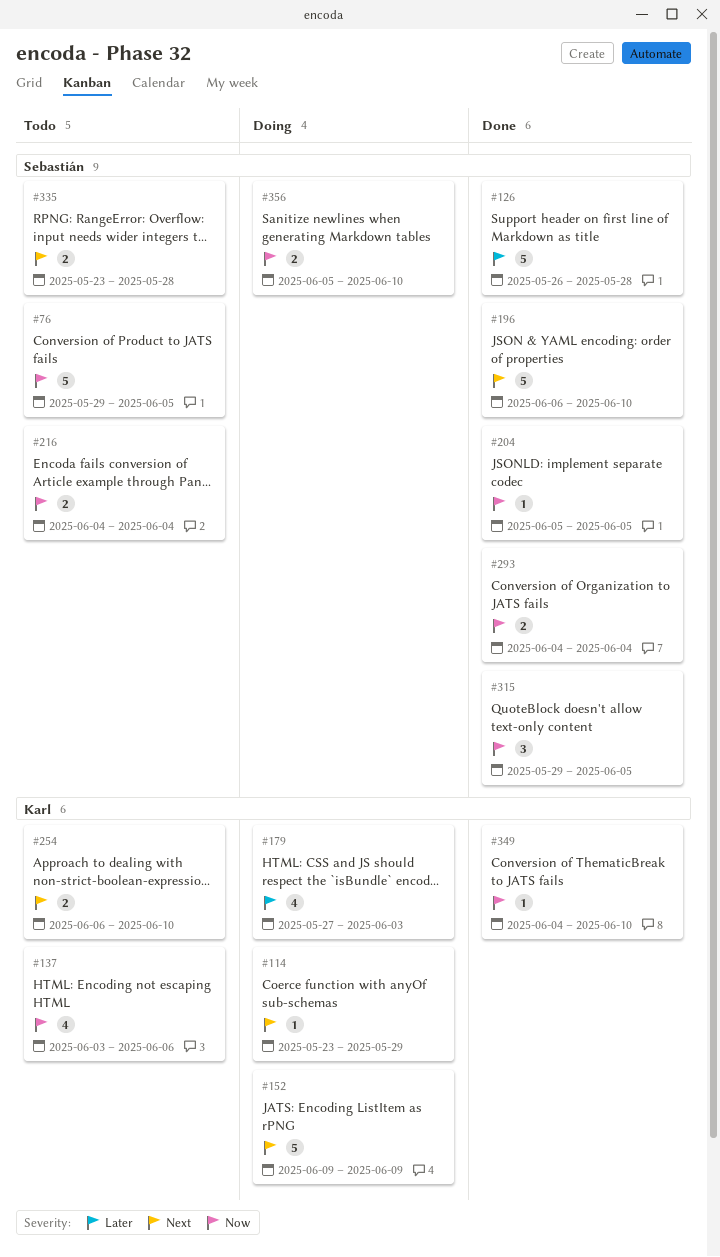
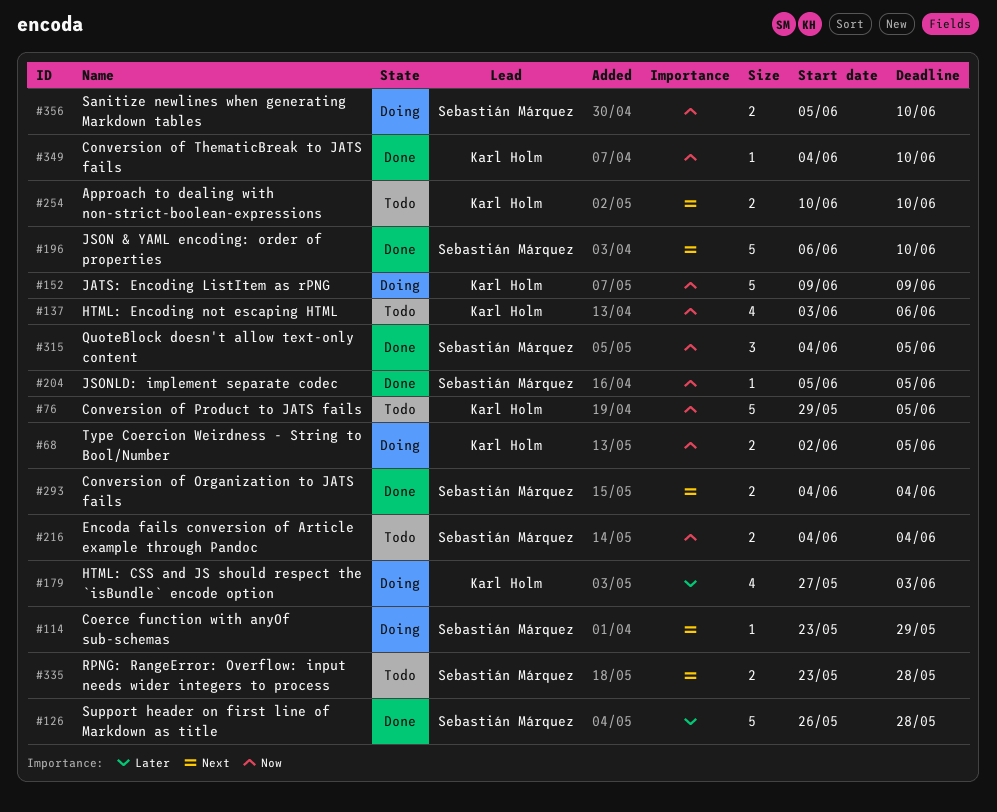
#68: none -> present
#76, owner: Sebastián Márquez -> Karl Holm
#114, owner: Karl Holm -> Sebastián Márquez
#152, priority: Next -> Now
#254, start: Jun 6 -> Jun 10
#293, priority: Now -> Next
#315, start: May 29 -> Jun 4

